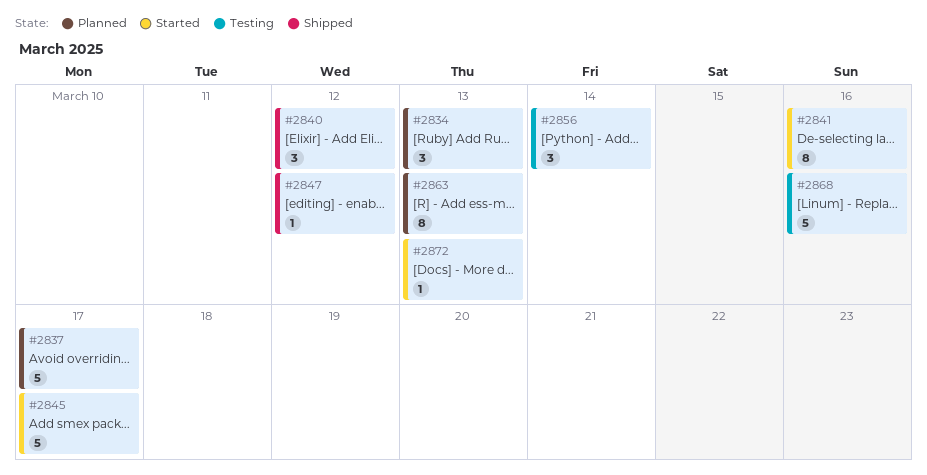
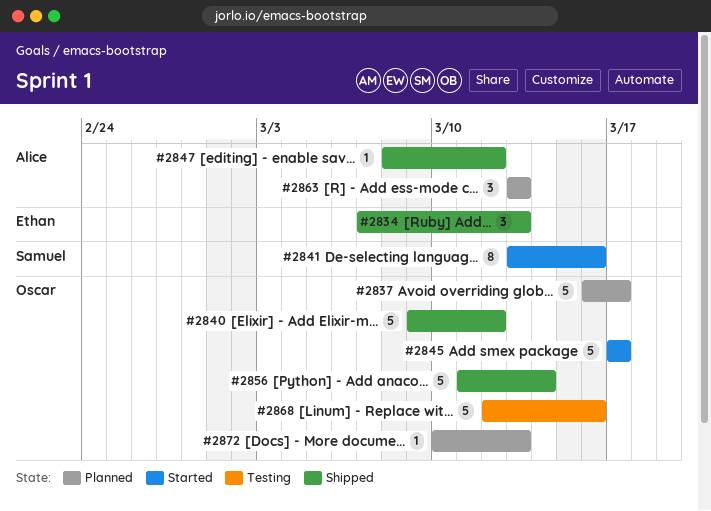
#2834, status: Planned -> Shipped
#2840, estimate: 3 -> 5
#2856, status: Testing -> Shipped
#2856, estimate: 3 -> 5
#2863, estimate: 8 -> 3
#2872, status: Started -> Planned

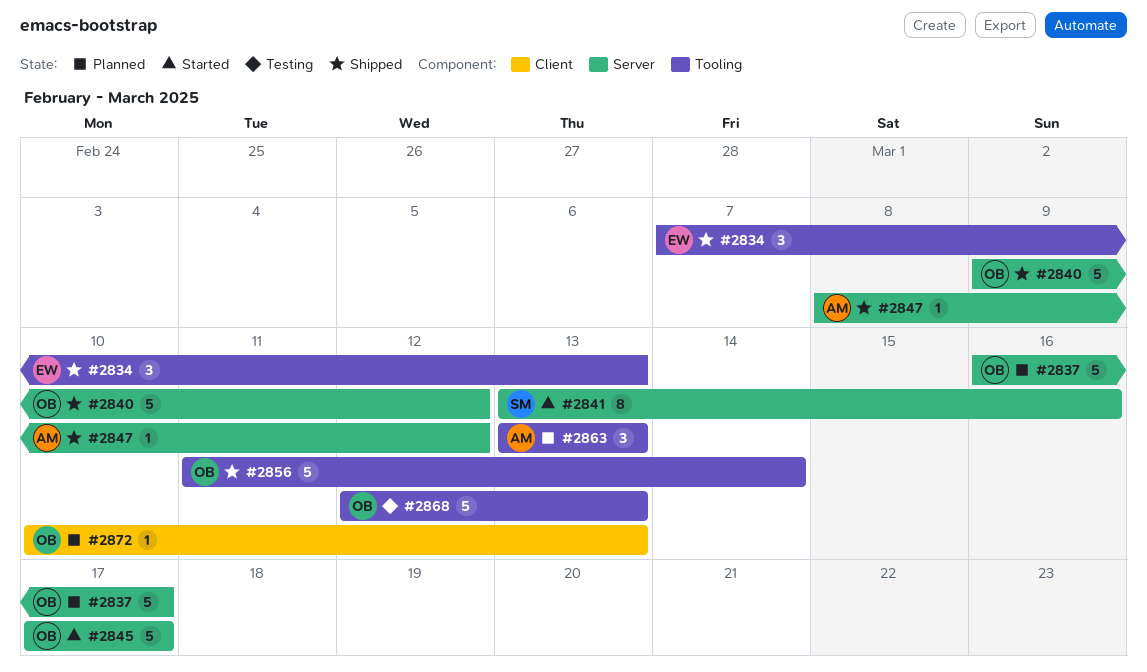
#2868, due: Mar 16 -> Mar 13

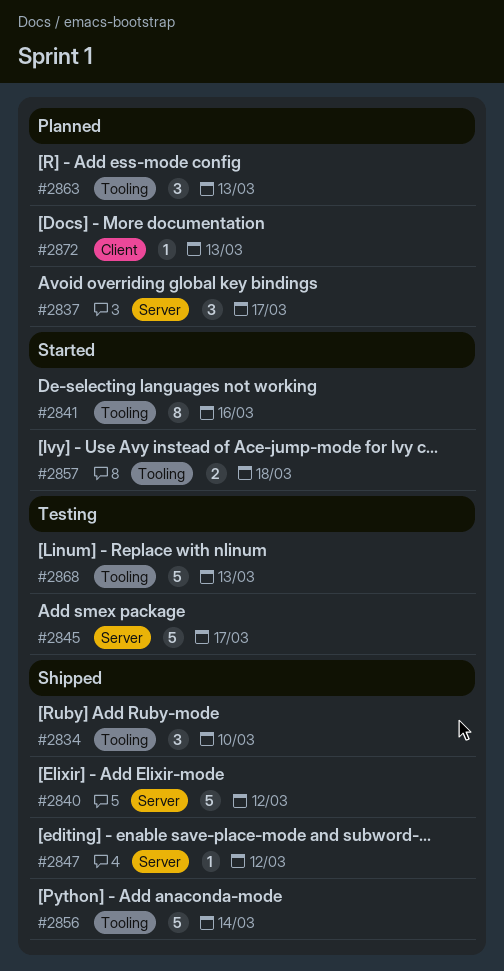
#2834, due: Mar 13 -> Mar 10
#2837, estimate: 5 -> 3
#2841, label: Server -> Tooling
#2845, status: Started -> Testing
#2857: none -> present

